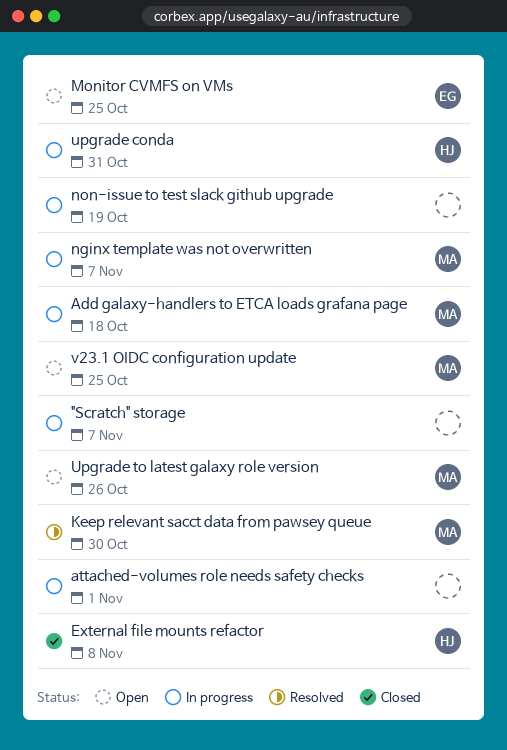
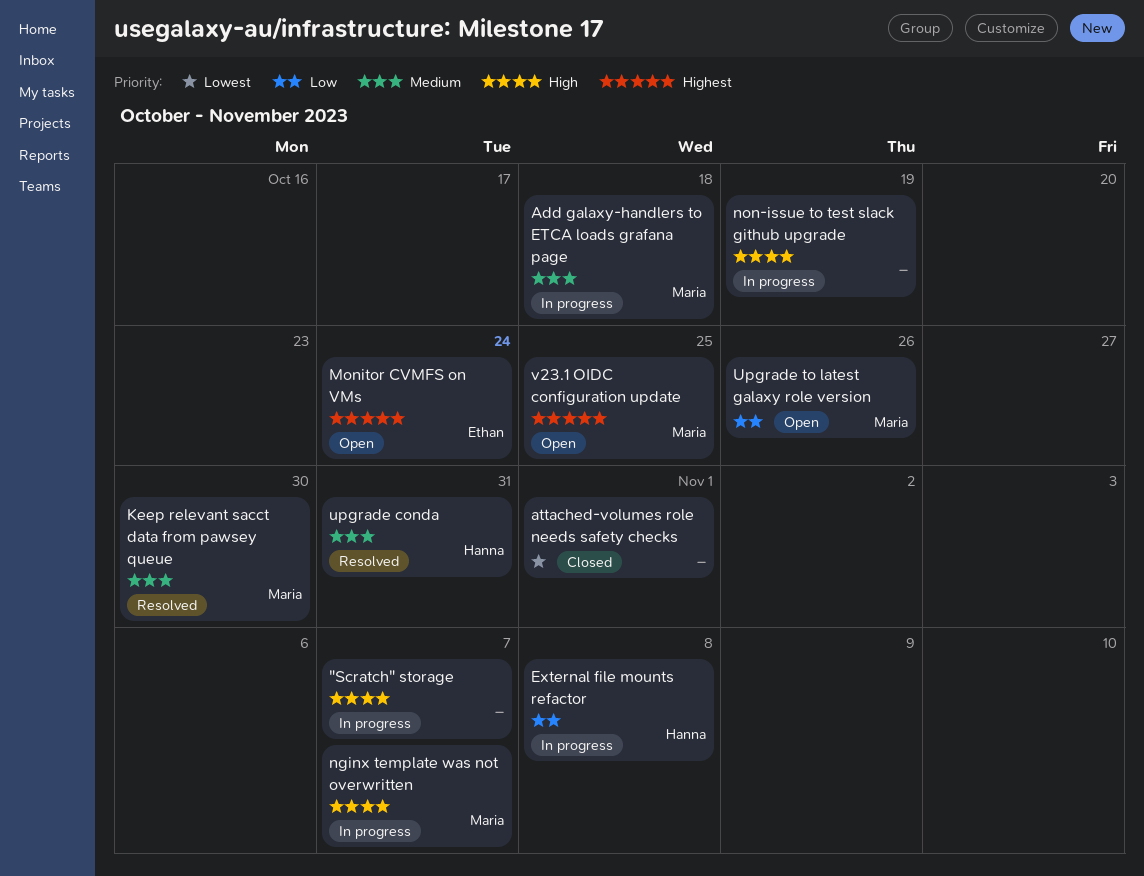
attached-volumes role needs safety checks, status: In progress -> Closed
External file mounts refactor, status: Closed -> In progress
Monitor CVMFS on VMs, due: Oct 25 -> Oct 24
upgrade conda, status: In progress -> Resolved

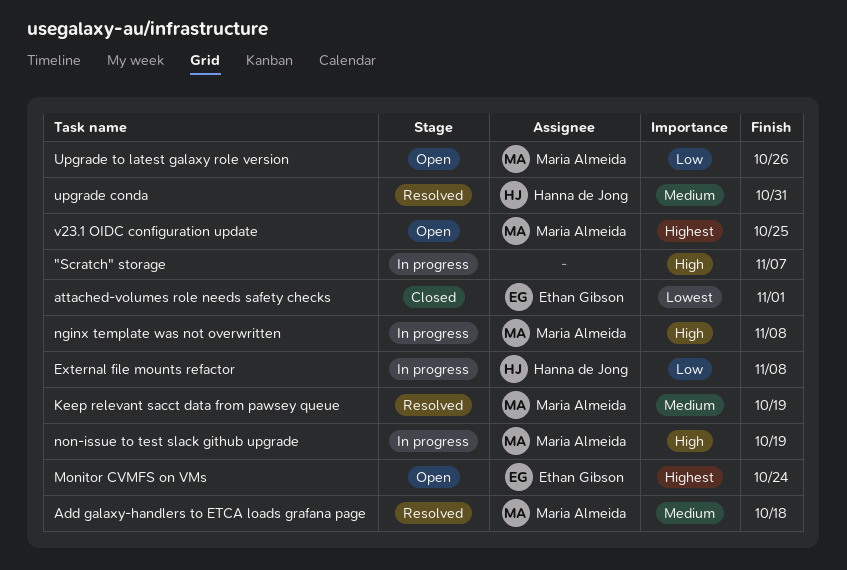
Add galaxy-handlers to ETCA loads grafana page, status: In progress -> Resolved
attached-volumes role needs safety checks, owner: none -> Ethan Gibson
Keep relevant sacct data from pawsey queue, due: Oct 30 -> Oct 19
nginx template was not overwritten, due: Nov 7 -> Nov 8
non-issue to test slack github upgrade, owner: none -> Maria Almeida

